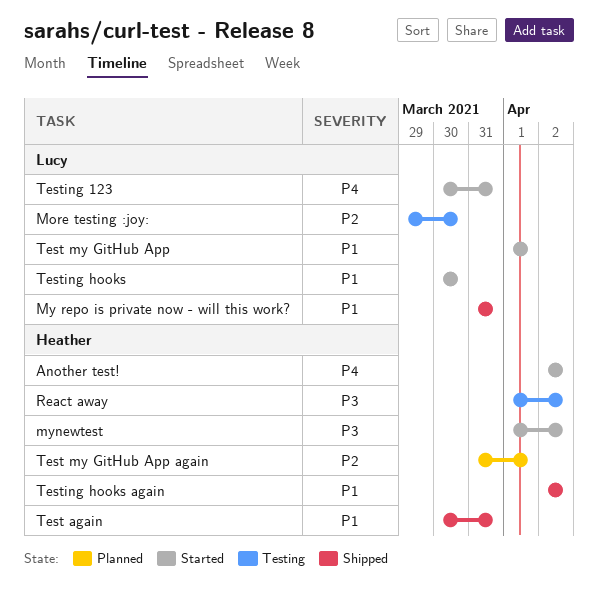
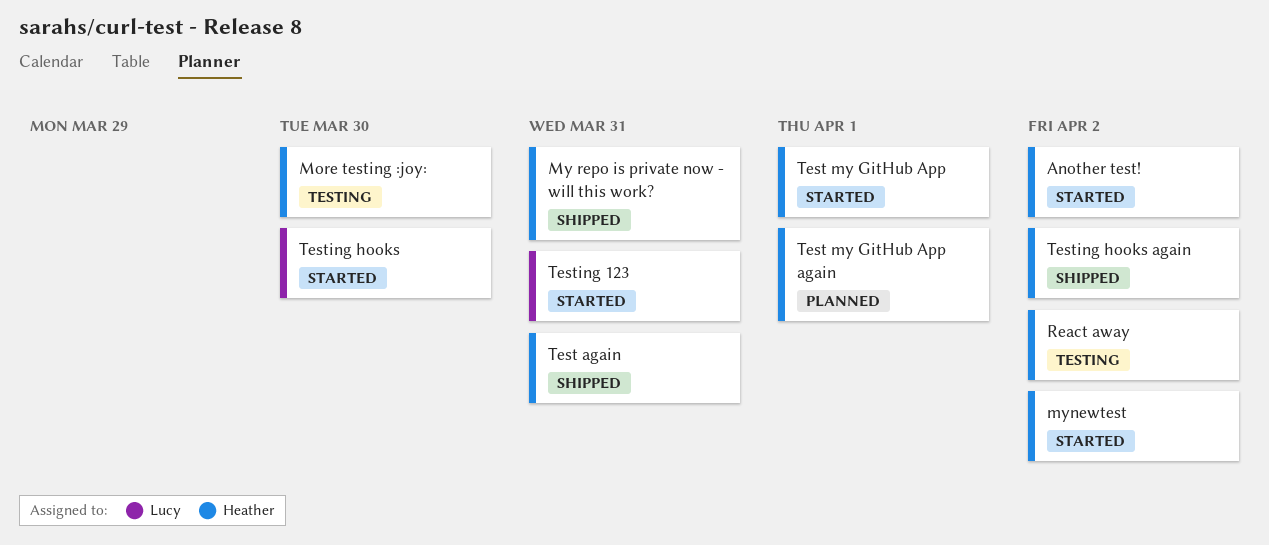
More testing :joy:, owner: Lucy -> Heather
My repo is private now - will this work?, owner: Lucy -> Heather
Test my GitHub App, owner: Lucy -> Heather

